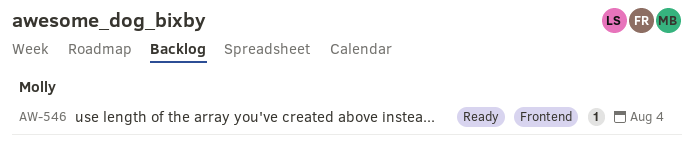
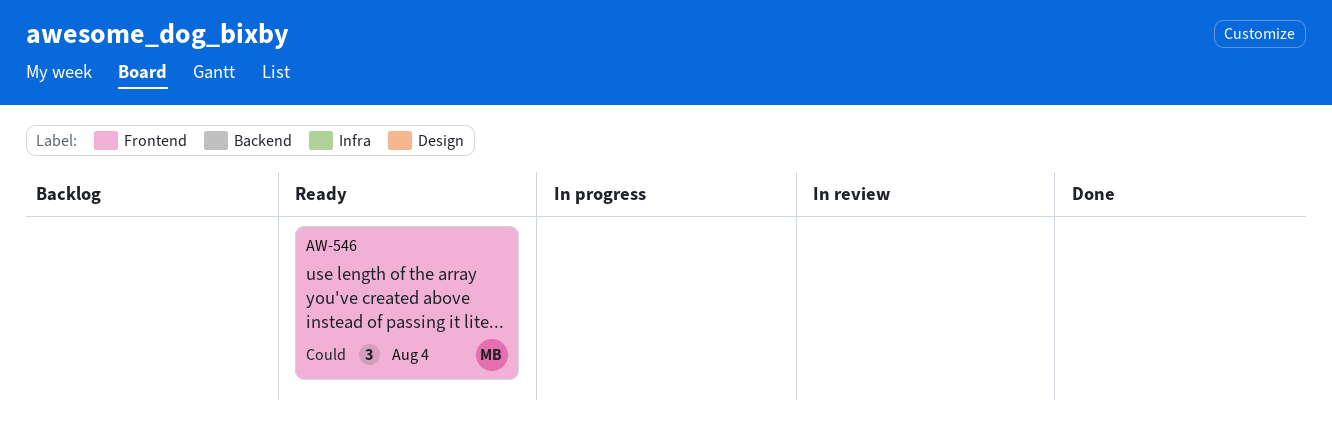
AW-546, estimate: 1 -> 3

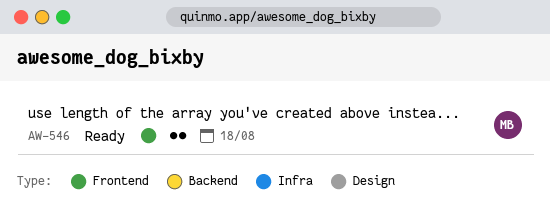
AW-546, estimate: 3 -> 2
AW-546, due: Aug 4 -> Aug 18

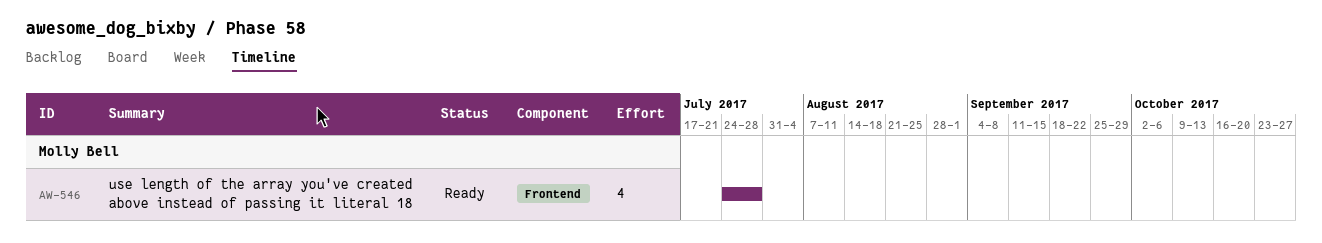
AW-546, estimate: 2 -> 4
AW-546, due: Aug 18 -> Jul 28

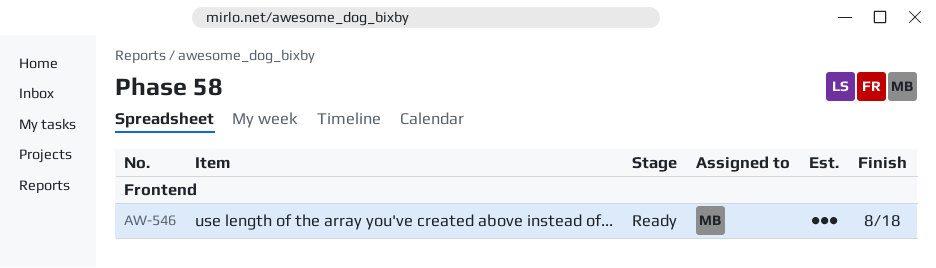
AW-546, estimate: 4 -> 3
AW-546, due: Jul 28 -> Aug 18

